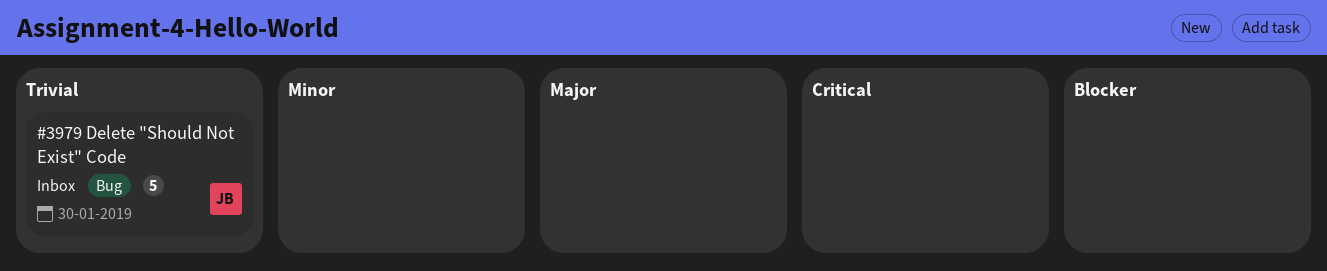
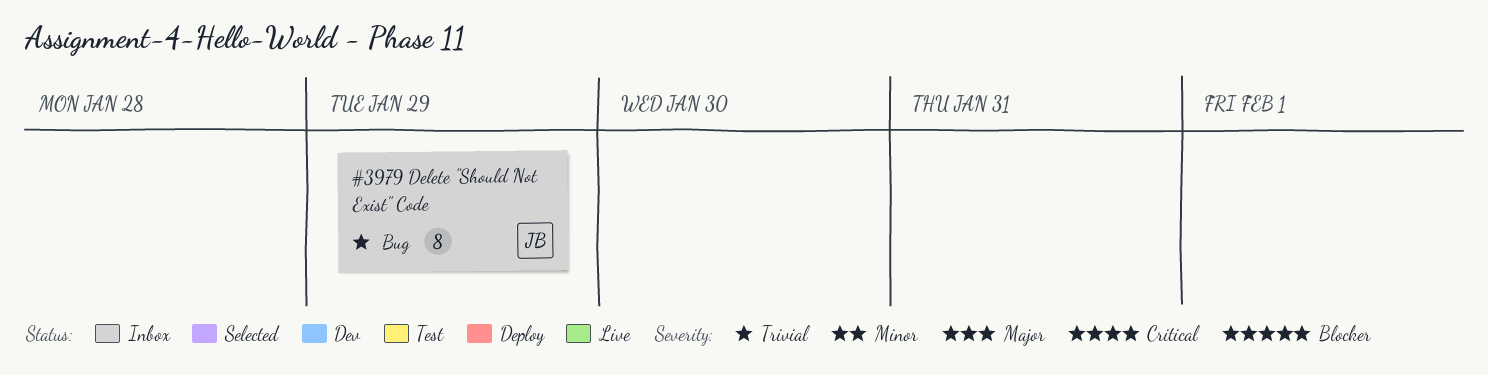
#3979, estimate: 5 -> 8
#3979, due: Jan 30 -> Jan 29

